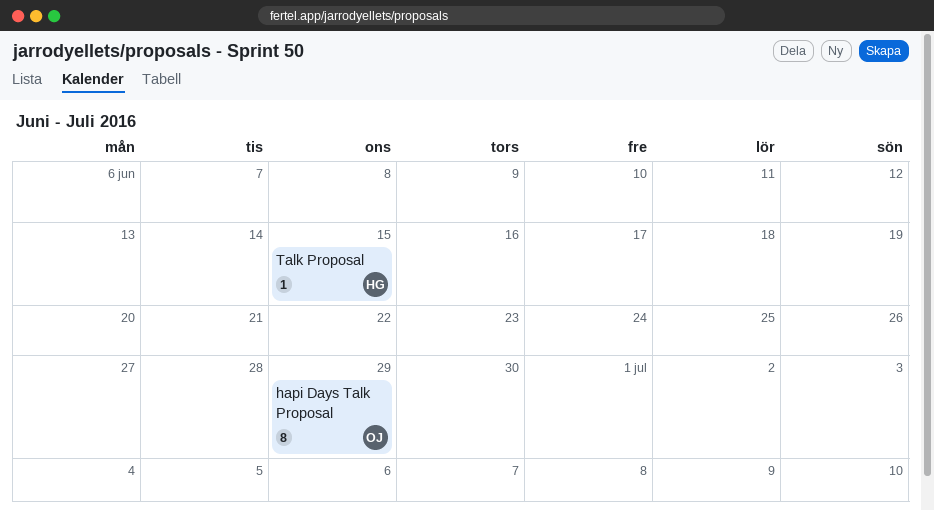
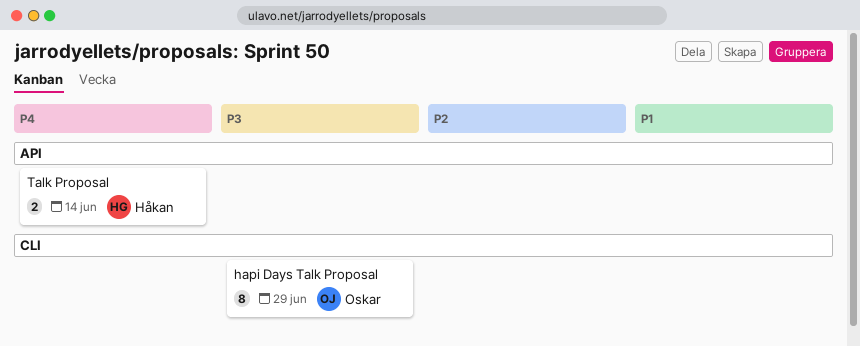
Talk Proposal, estimate: 1 -> 2
Talk Proposal, due: Jun 15 -> Jun 14

